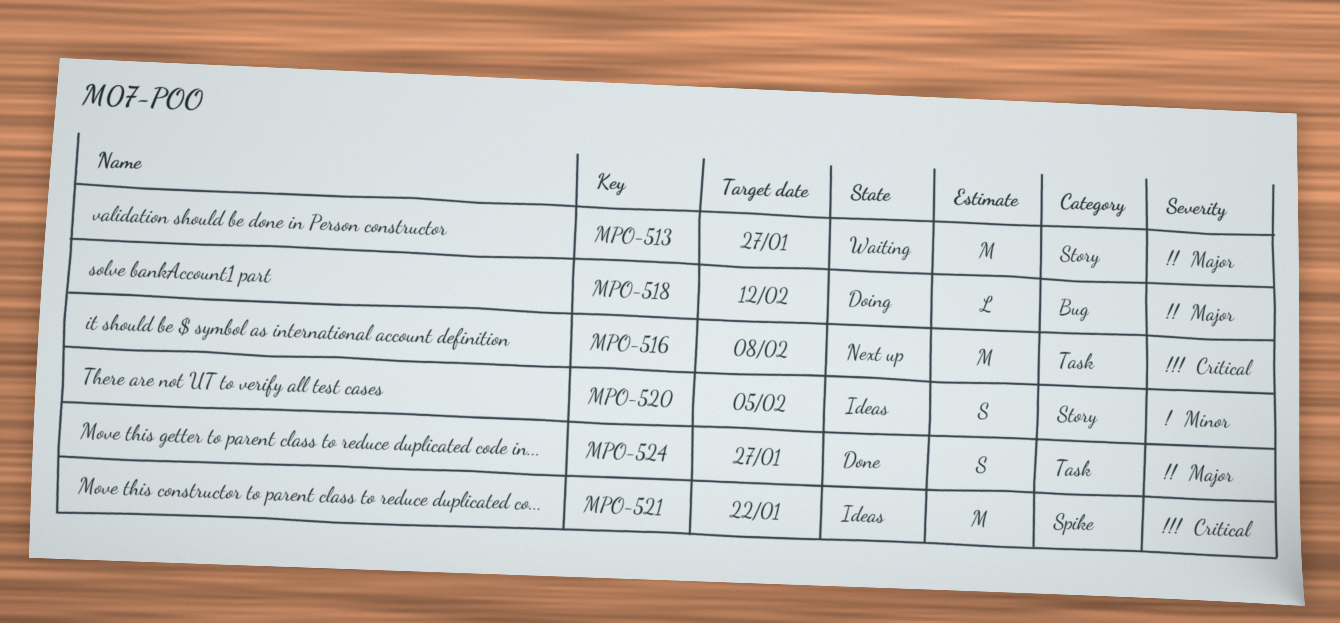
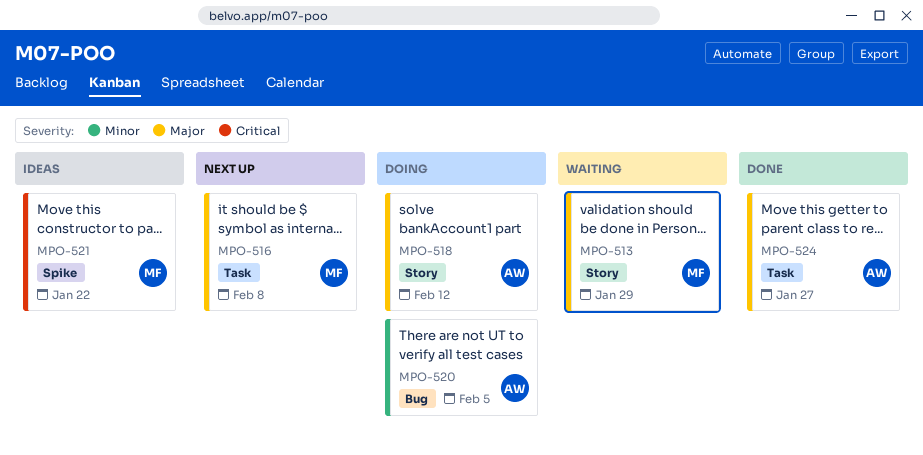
MPO-513, due: Jan 27 -> Jan 29
MPO-516, priority: Critical -> Major
MPO-518, label: Bug -> Story
MPO-520, status: Ideas -> Doing
MPO-520, label: Story -> Bug

